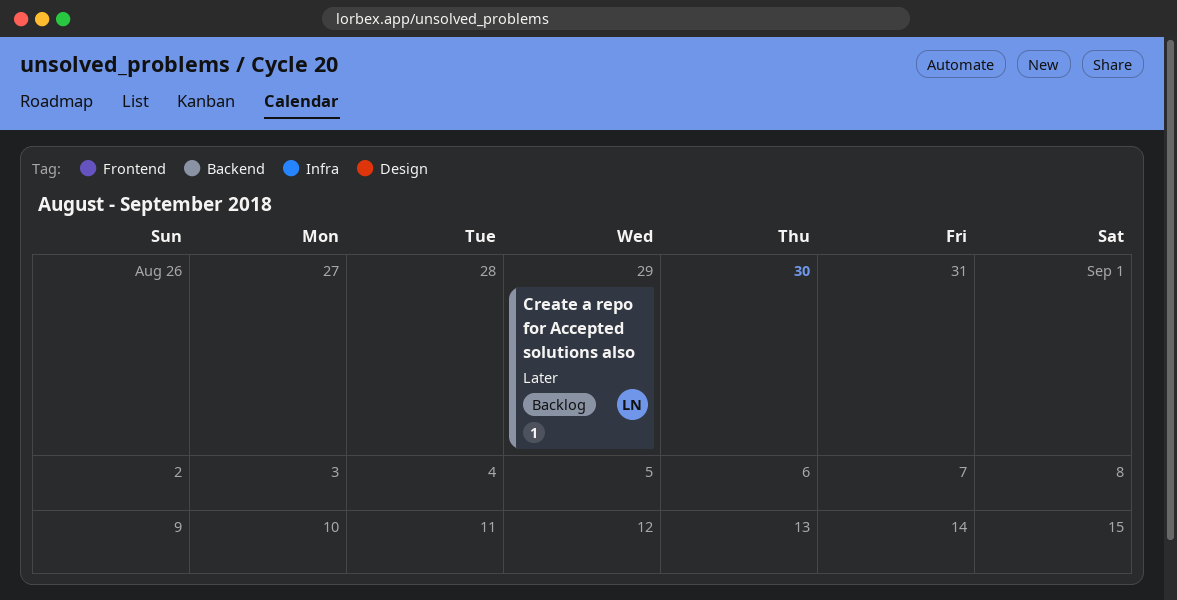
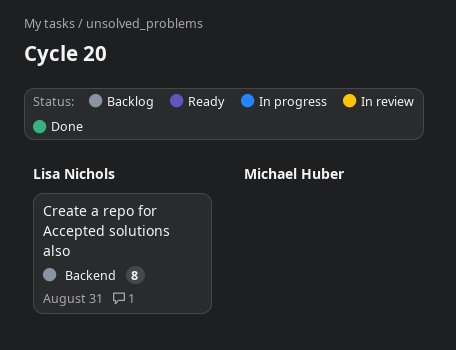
Create a repo for Accepted solutions also, estimate: 1 -> 8
Create a repo for Accepted solutions also, due: Aug 29 -> Aug 31

